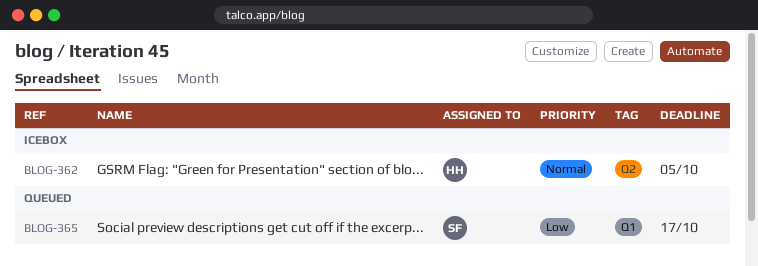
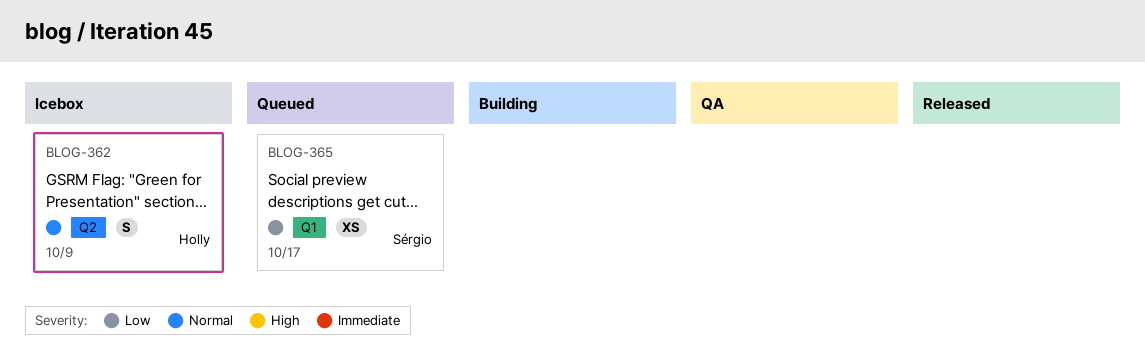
BLOG-362, due: Oct 5 -> Oct 9

